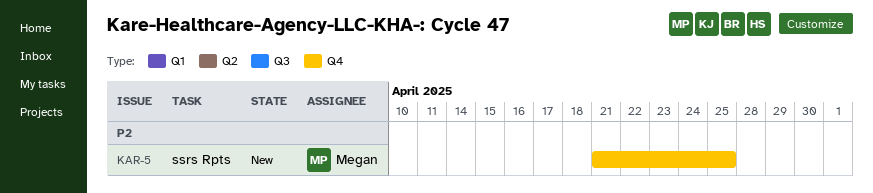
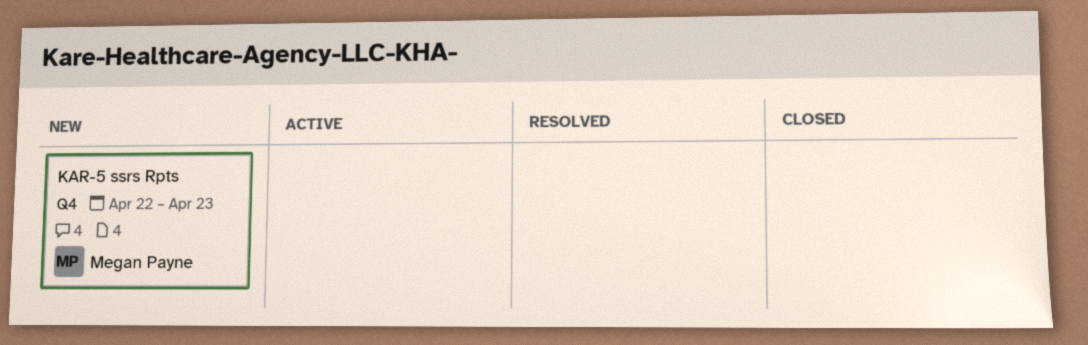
KAR-5, start: Apr 21 -> Apr 22
KAR-5, due: Apr 25 -> Apr 23

